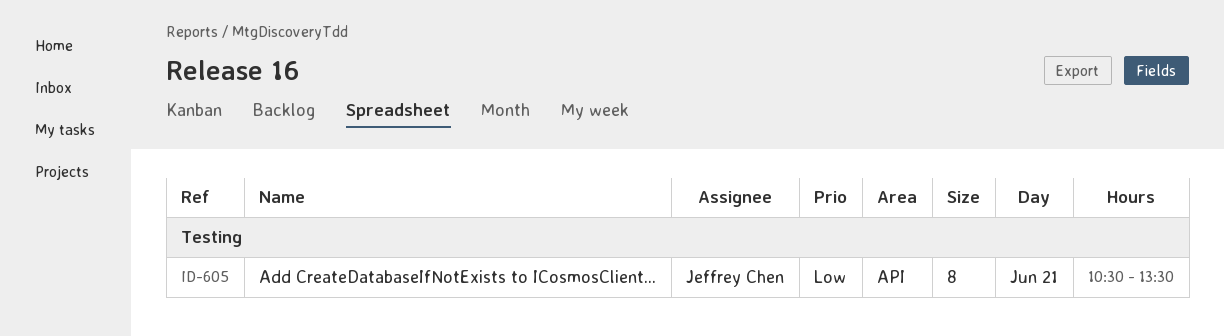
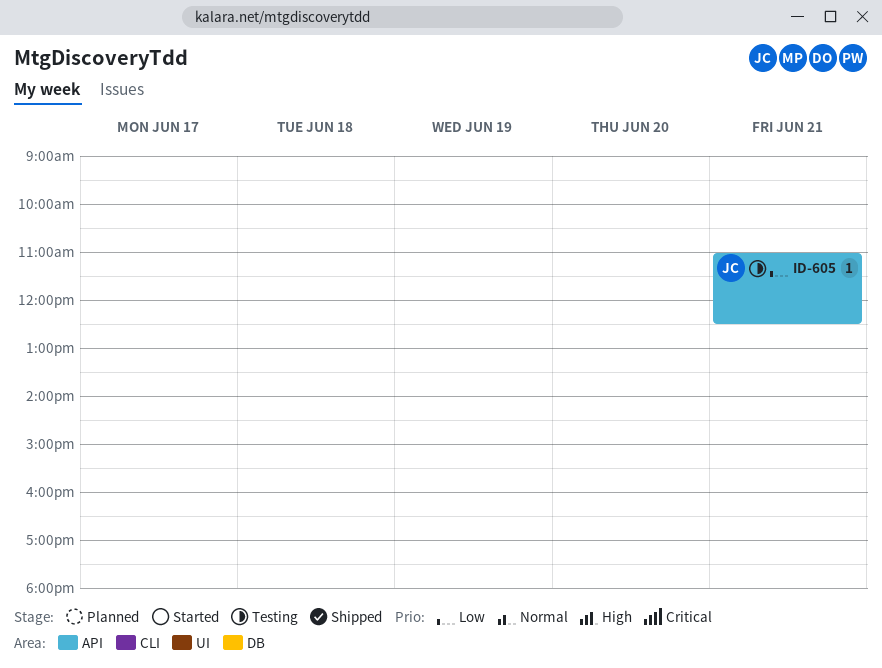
ID-605, estimate: 8 -> 1
ID-605, begins: 10:30 -> 11:00
ID-605, ends: 13:30 -> 12:30

